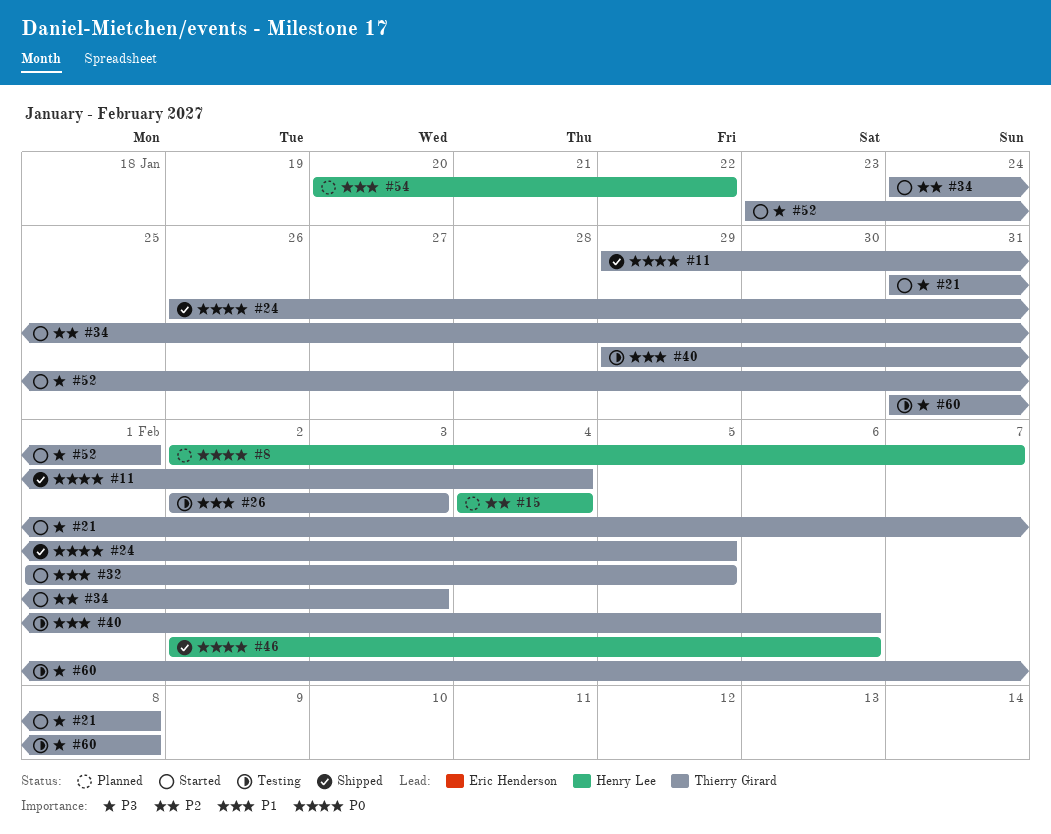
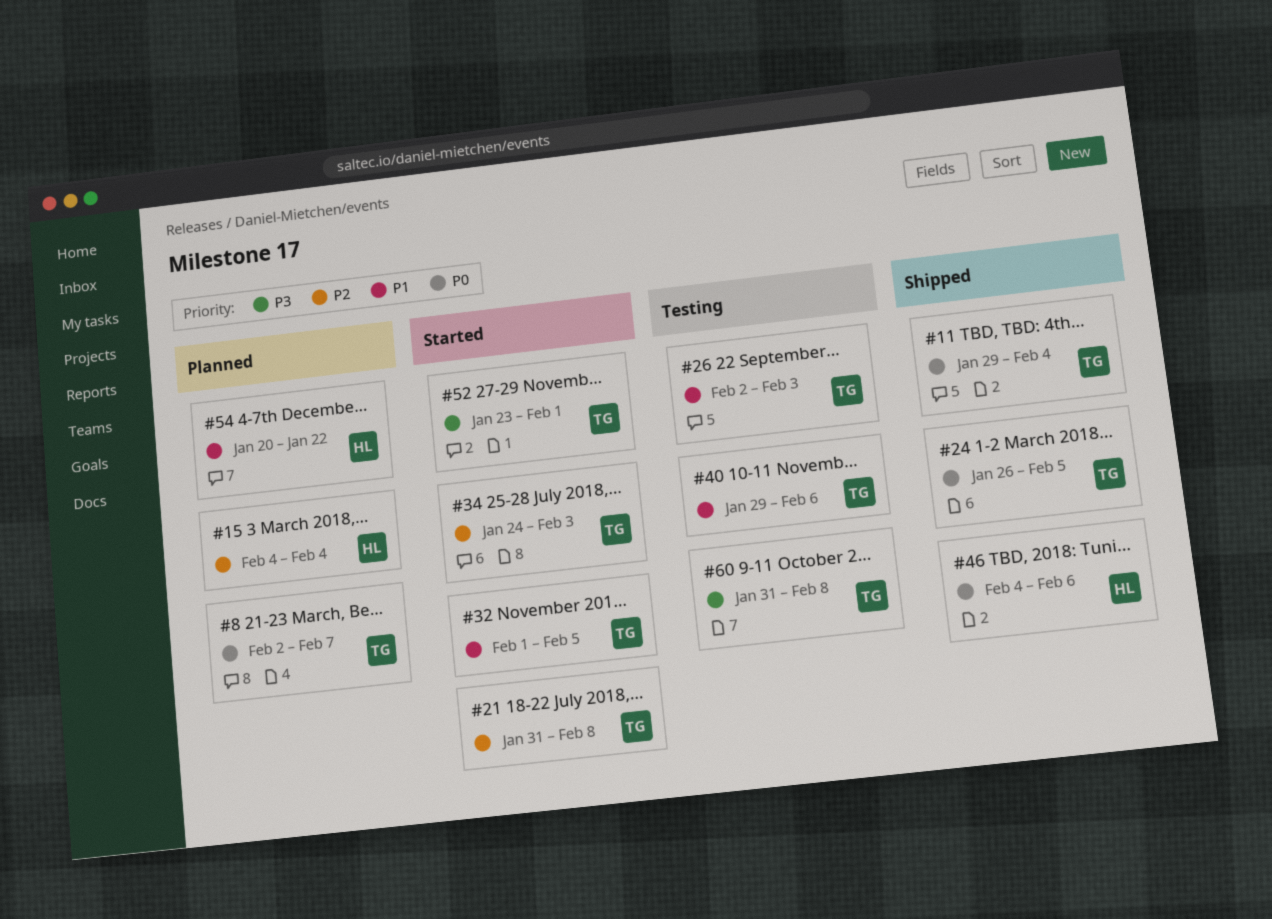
#8, owner: Henry Lee -> Thierry Girard
#21, priority: P3 -> P2
#46, start: Feb 2 -> Feb 4

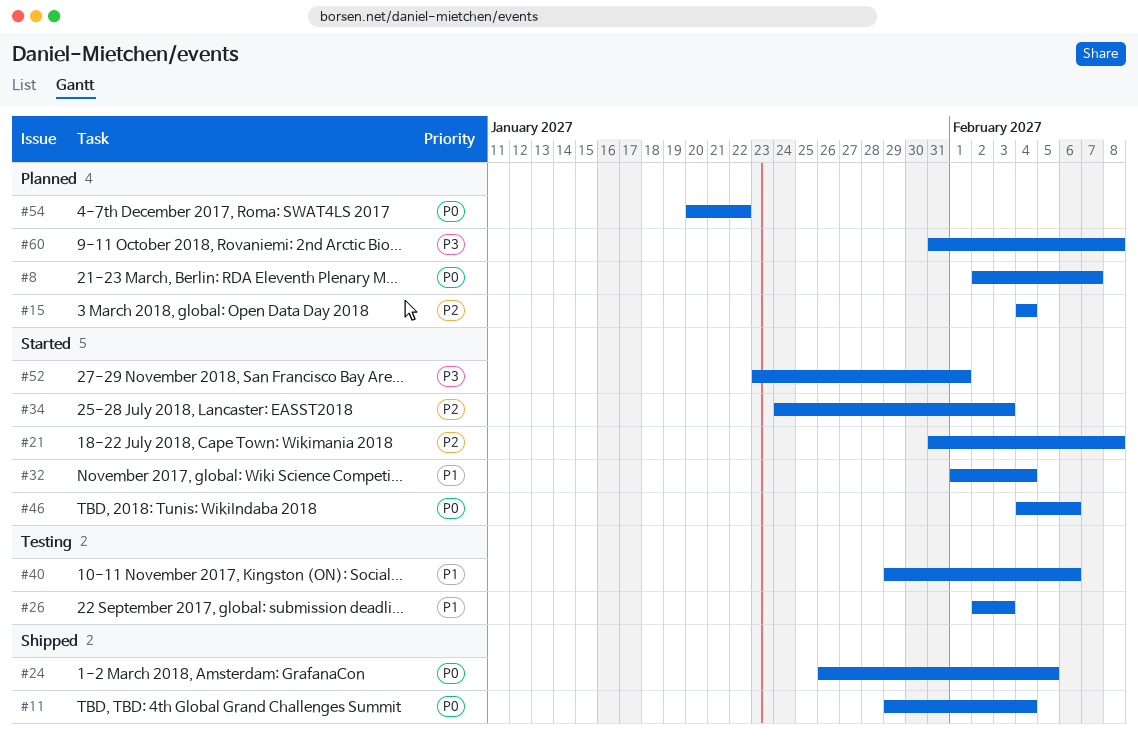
#32, due: Feb 5 -> Feb 4
#46, status: Shipped -> Started
#54, priority: P1 -> P0
#60, status: Testing -> Planned

